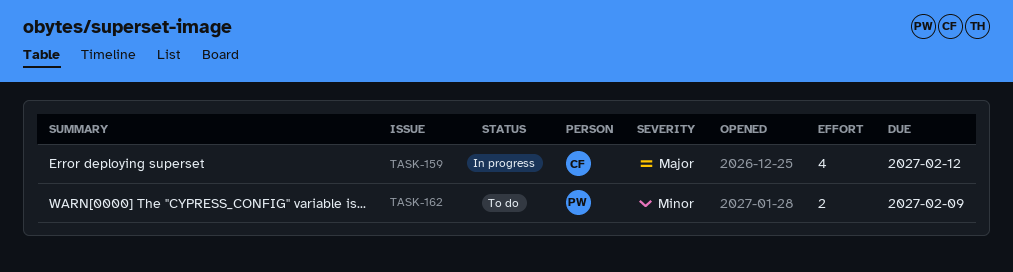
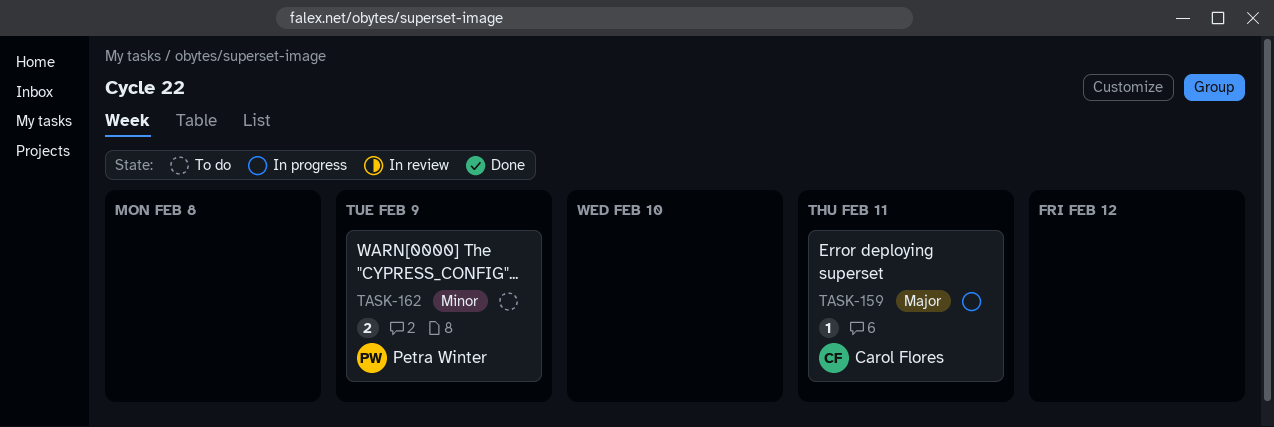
TASK-159, estimate: 4 -> 1
TASK-159, due: Feb 12 -> Feb 11

